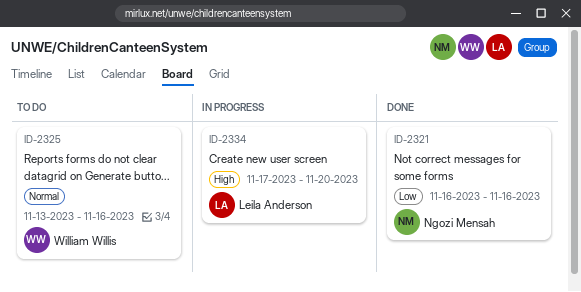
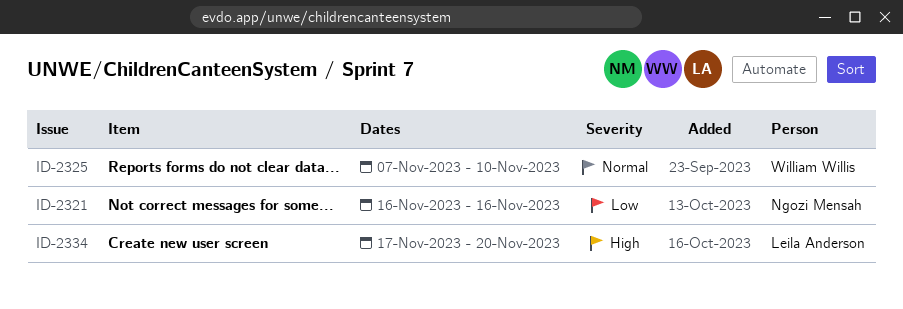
ID-2325, start: Nov 13 -> Nov 7
ID-2325, due: Nov 16 -> Nov 10

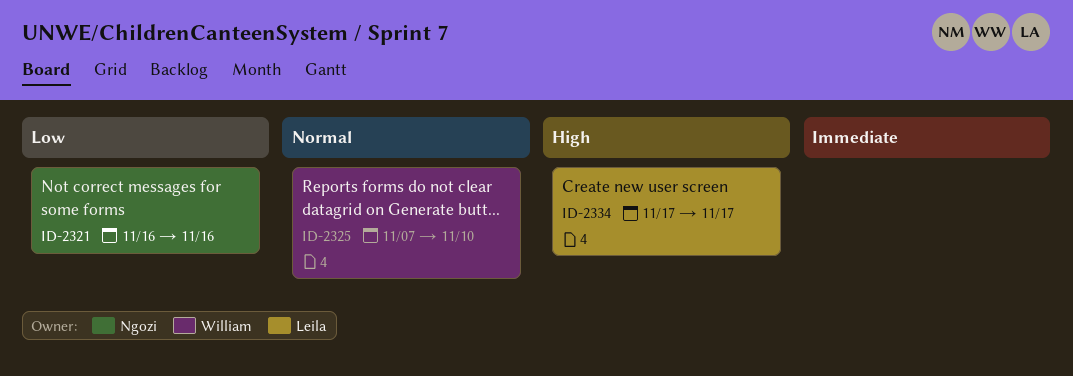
ID-2334, due: Nov 20 -> Nov 17

